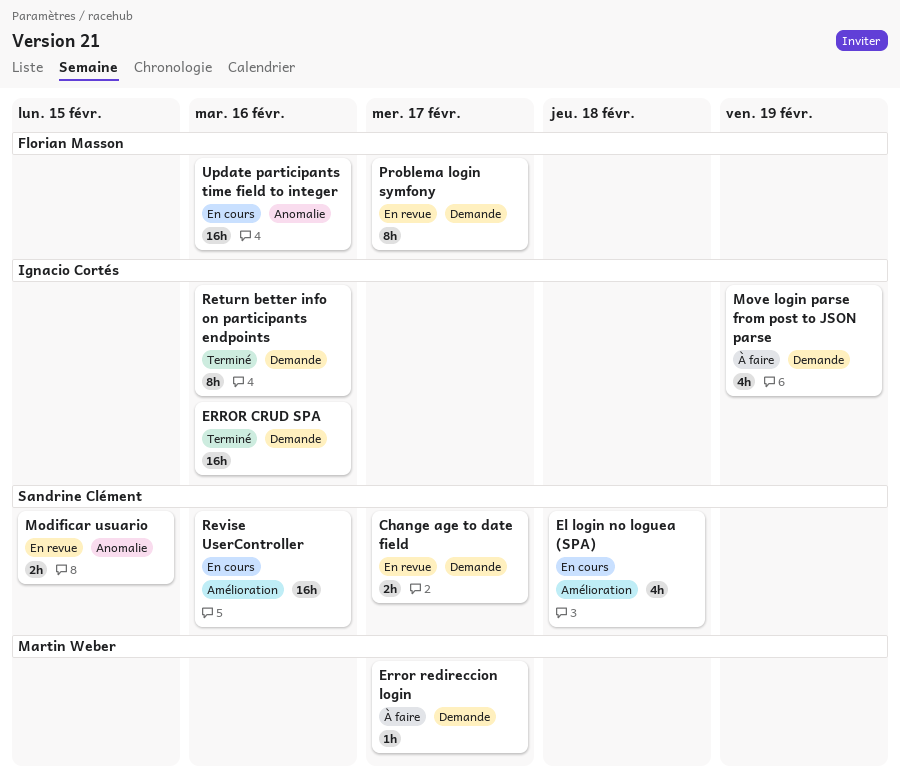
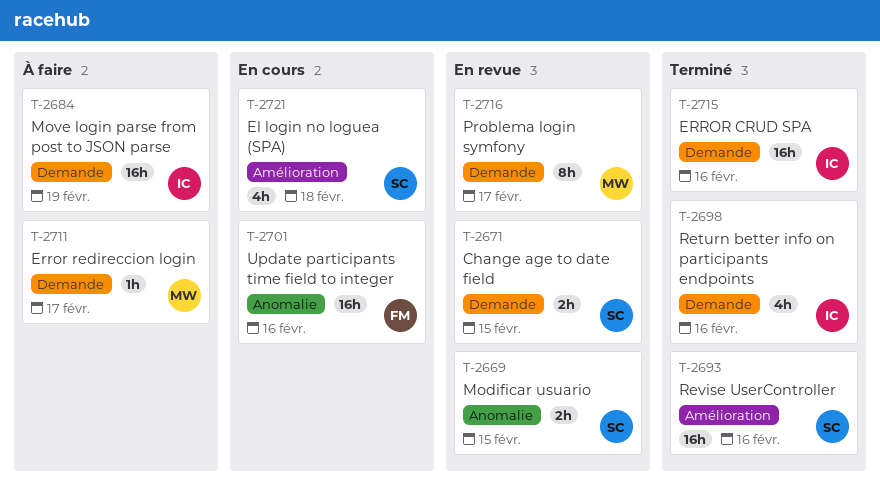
Change age to date field, due: Feb 17 -> Feb 15
Move login parse from post to JSON parse, estimate: 4h -> 16h
Problema login symfony, owner: Florian Masson -> Martin Weber
Return better info on participants endpoints, estimate: 8h -> 4h
Revise UserController, status: En cours -> Terminé

